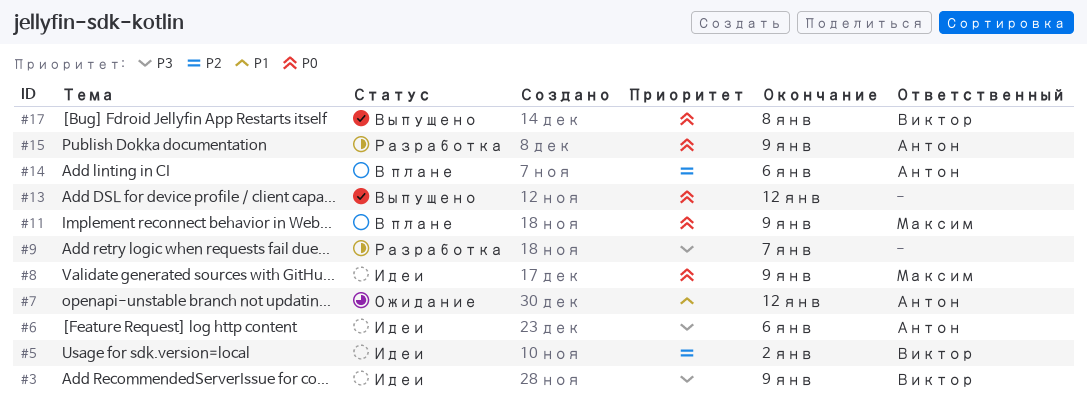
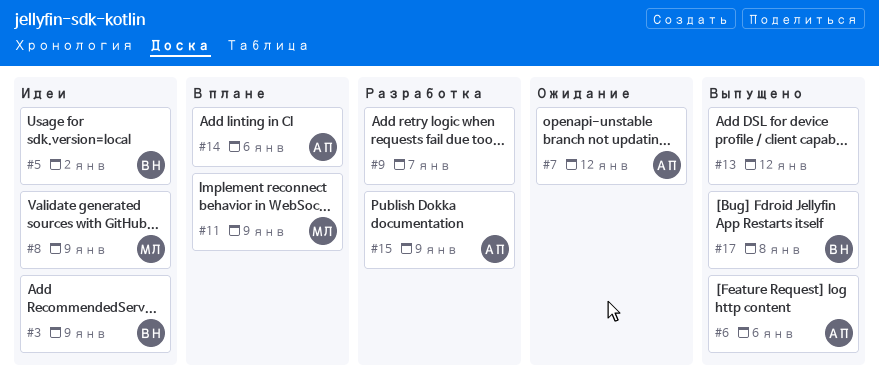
#6, status: Идеи -> Выпущено

